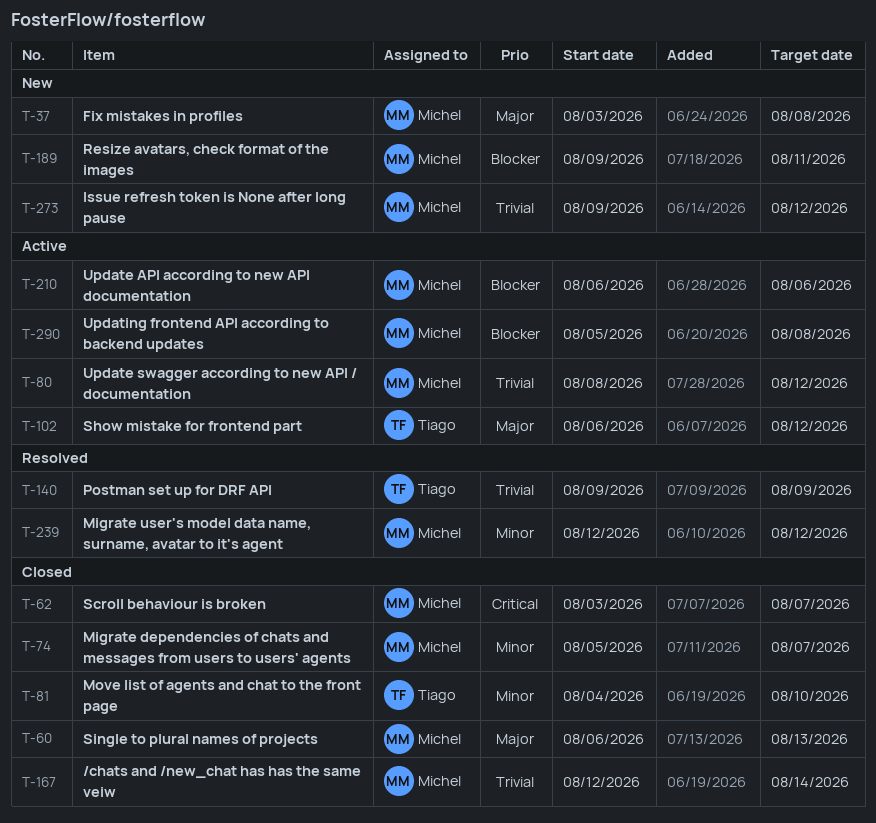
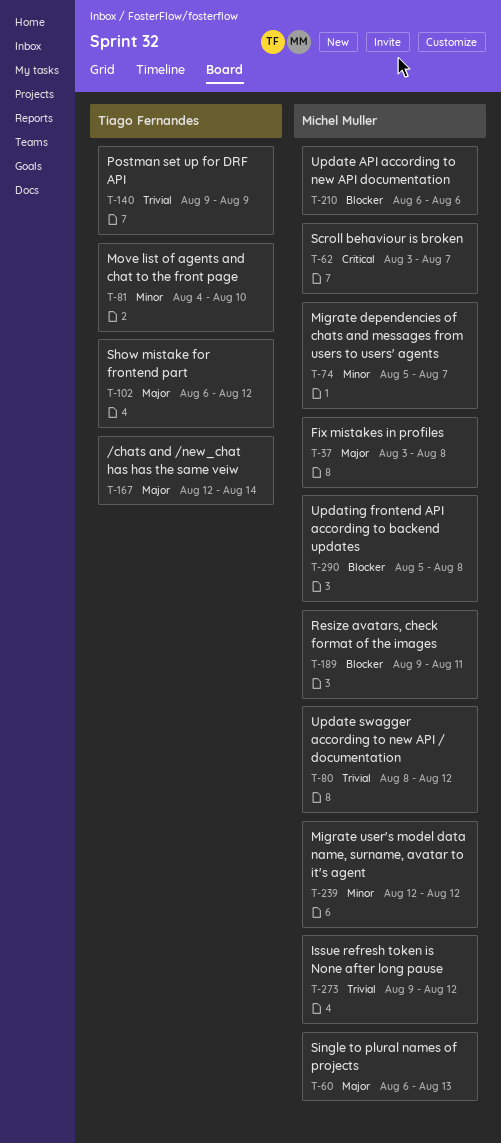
T-167, owner: Michel Muller -> Tiago Fernandes
T-167, priority: Trivial -> Major

